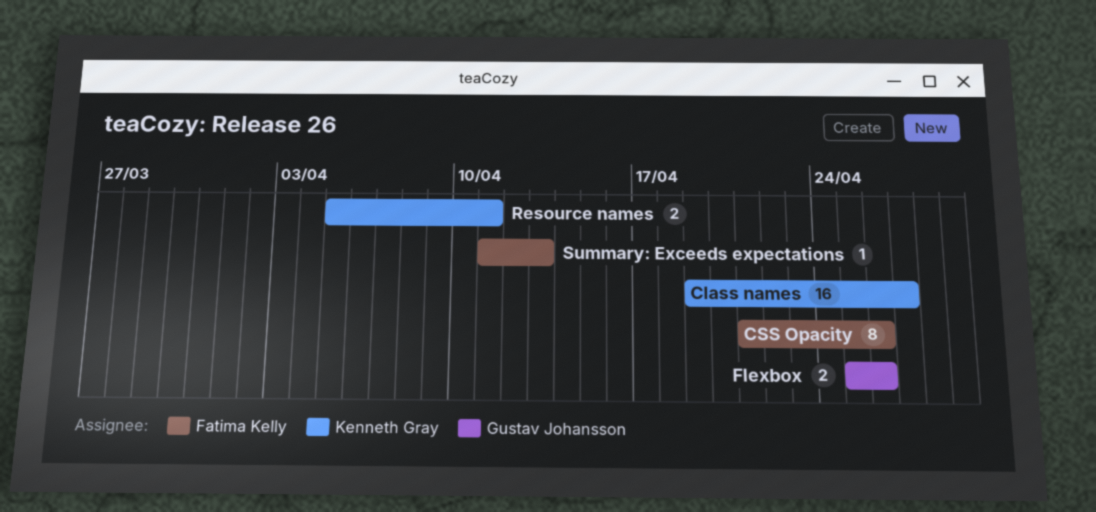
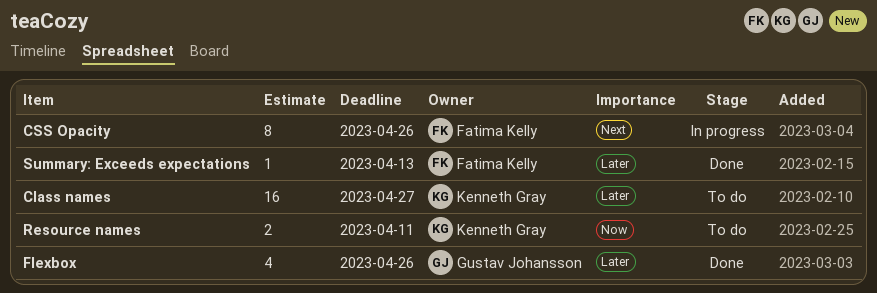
Flexbox, estimate: 2 -> 4

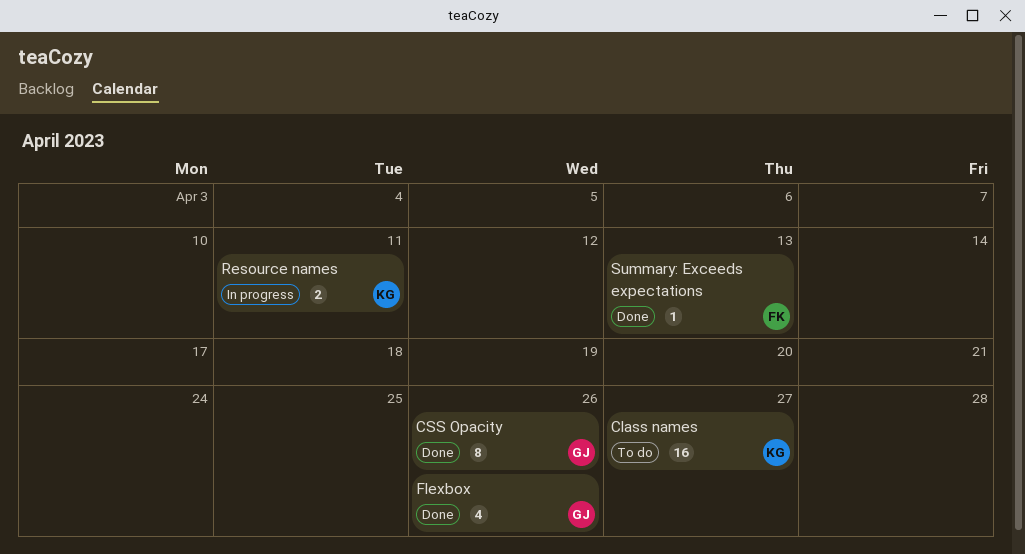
CSS Opacity, status: In progress -> Done
CSS Opacity, owner: Fatima Kelly -> Gustav Johansson
Resource names, status: To do -> In progress

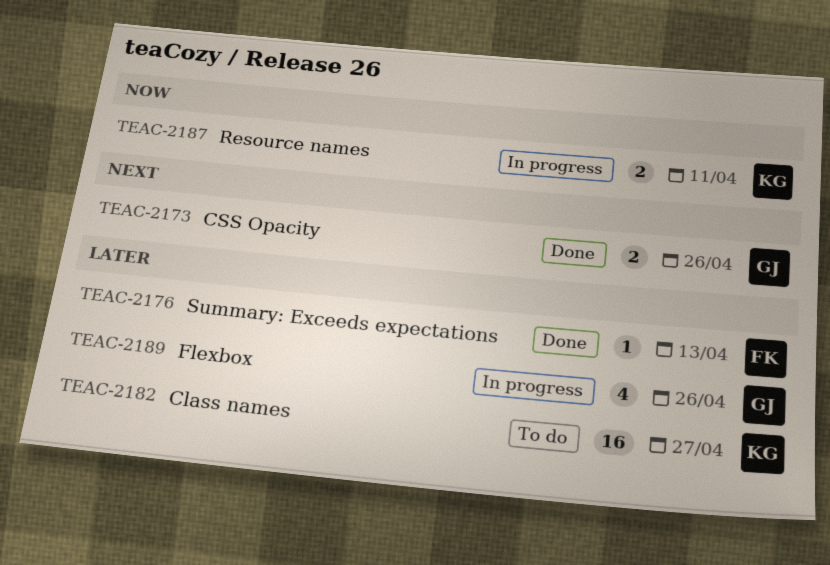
CSS Opacity, estimate: 8 -> 2
Flexbox, status: Done -> In progress

